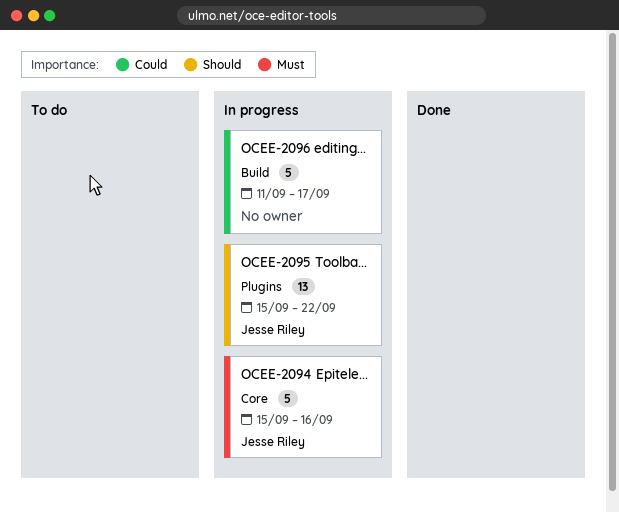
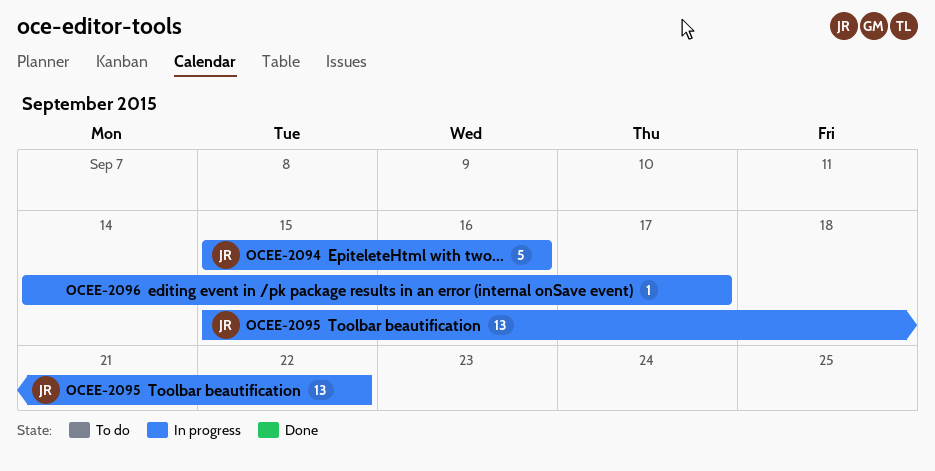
OCEE-2096, estimate: 5 -> 1
OCEE-2096, start: Sep 11 -> Sep 14

